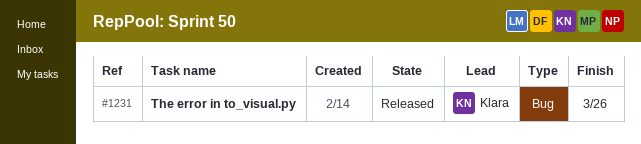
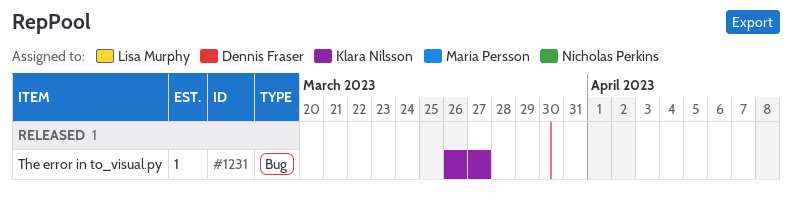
#1231, due: Mar 26 -> Mar 27

